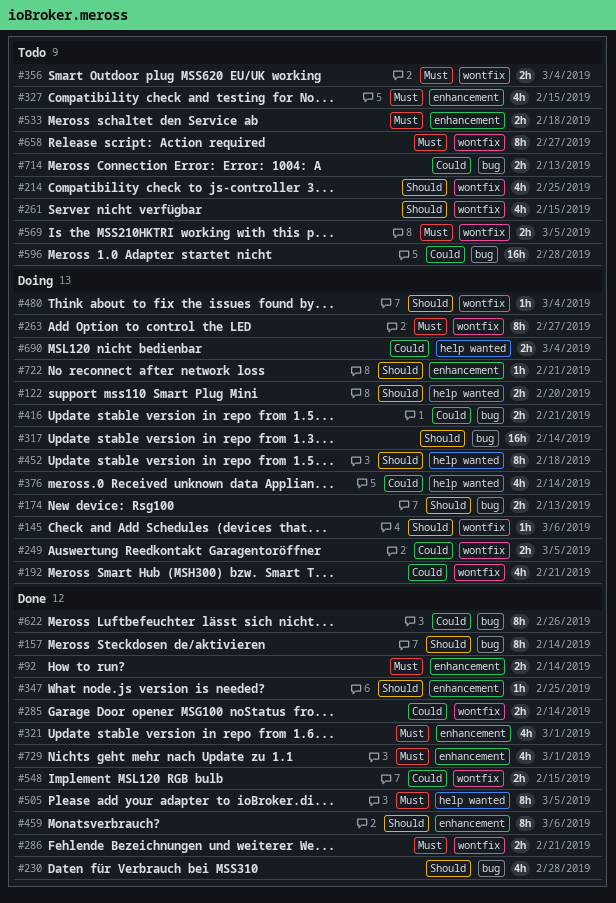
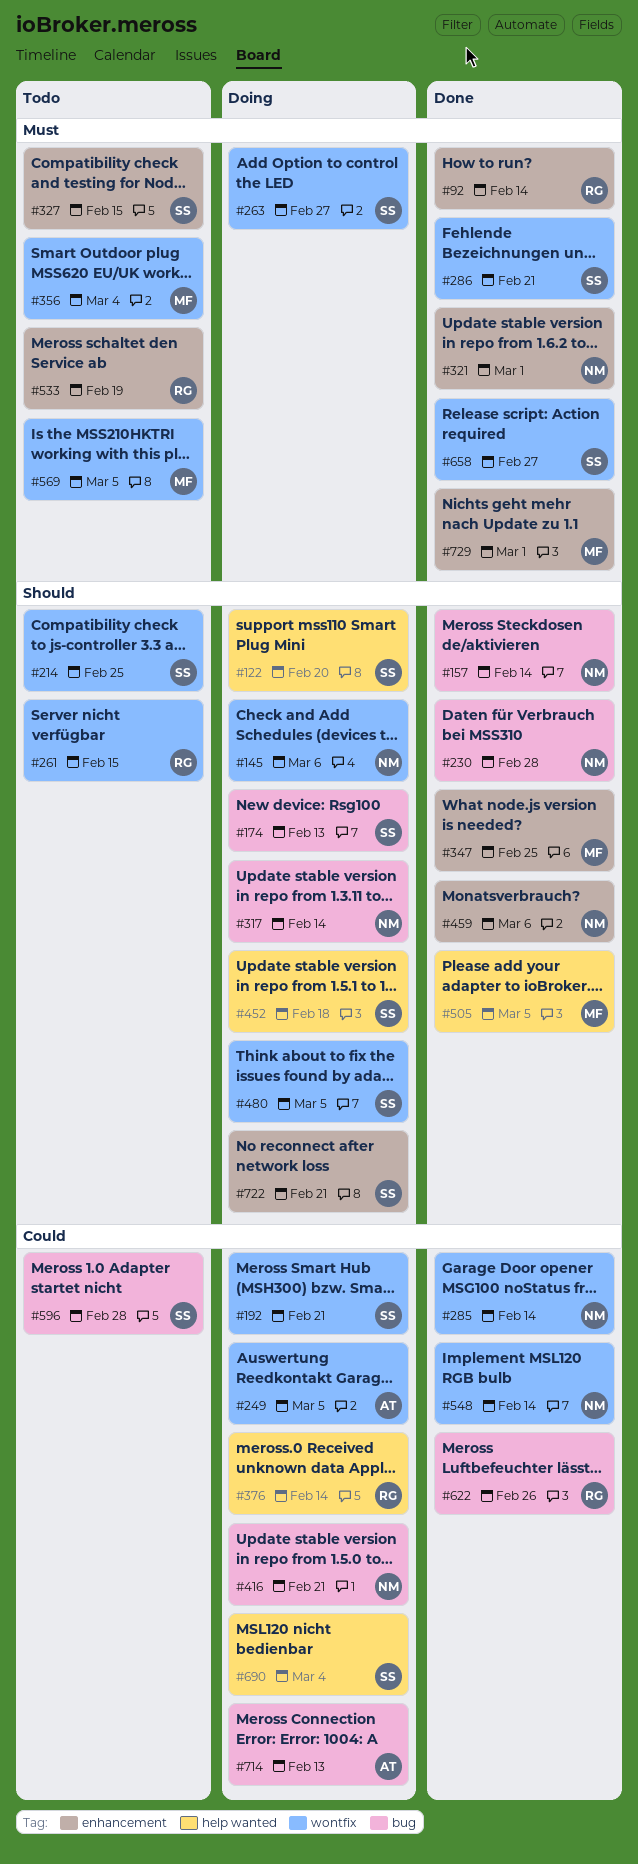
#480, due: Mar 4 -> Mar 5
#505, priority: Must -> Should
#533, due: Feb 18 -> Feb 19
#548, due: Feb 15 -> Feb 14
#658, status: Todo -> Done
#714, status: Todo -> Doing

